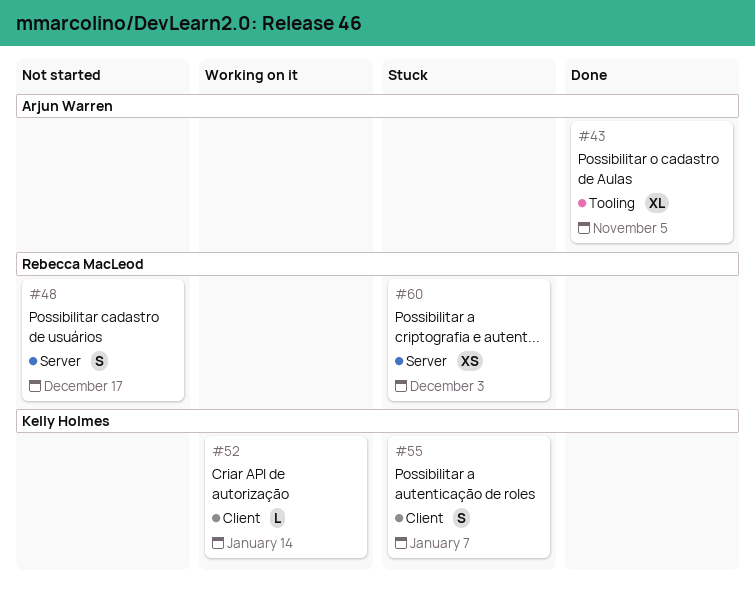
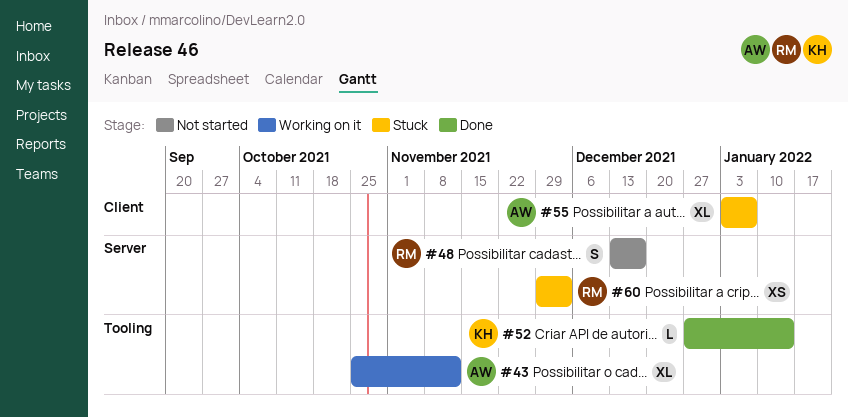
#43, status: Done -> Working on it
#43, due: Nov 5 -> Nov 12
#52, status: Working on it -> Done
#52, label: Client -> Tooling
#55, owner: Kelly Holmes -> Arjun Warren
#55, estimate: S -> XL

